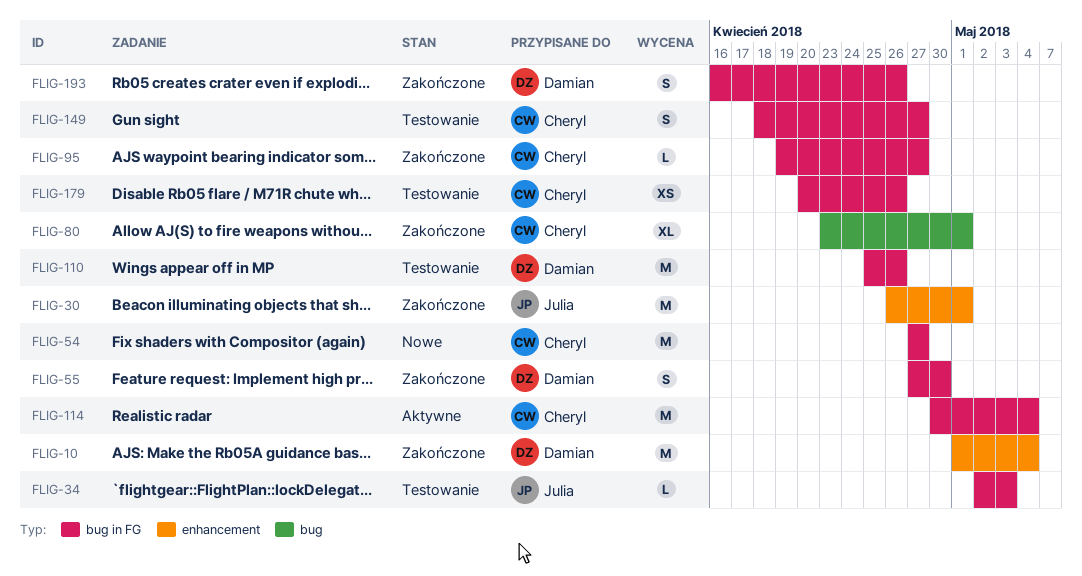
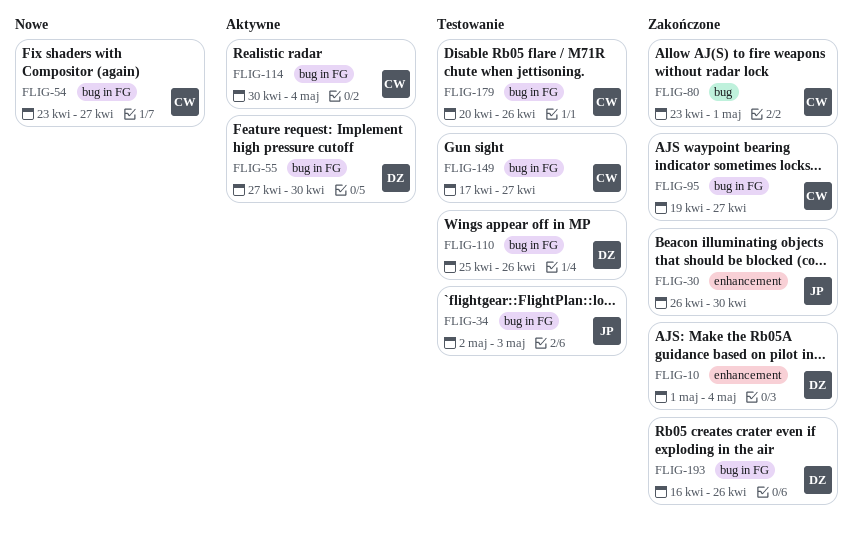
FLIG-30, due: May 1 -> Apr 30
FLIG-54, start: Apr 27 -> Apr 23
FLIG-55, status: Zakończone -> Aktywne
FLIG-149, start: Apr 18 -> Apr 17

